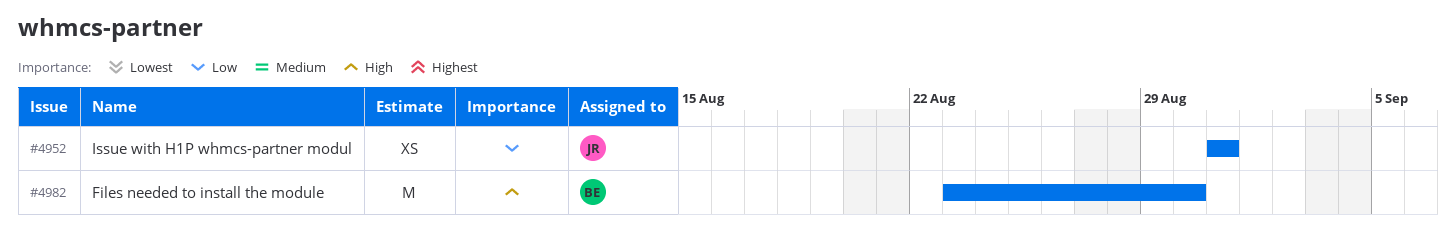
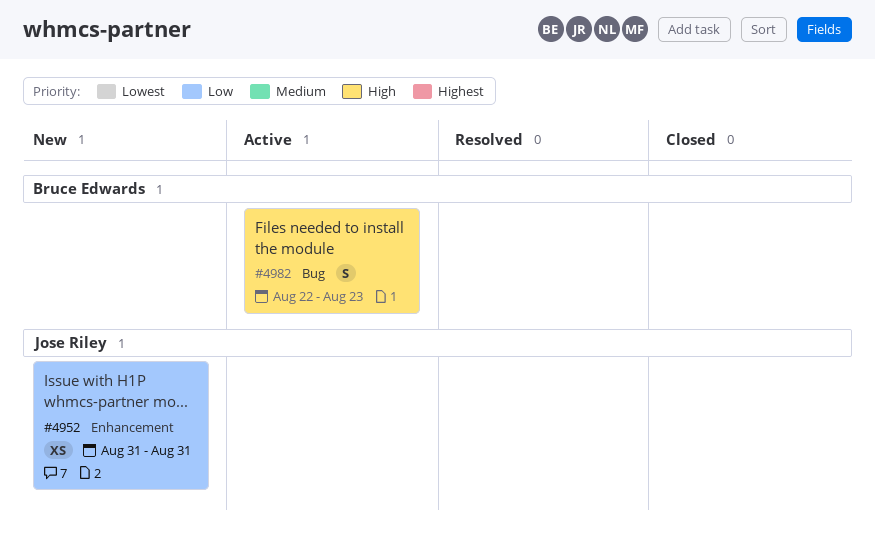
#4982, estimate: M -> S
#4982, start: Aug 23 -> Aug 22
#4982, due: Aug 30 -> Aug 23

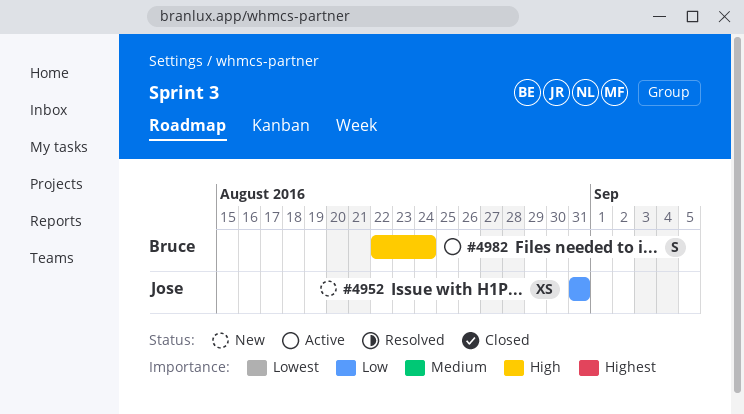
#4982, due: Aug 23 -> Aug 24

